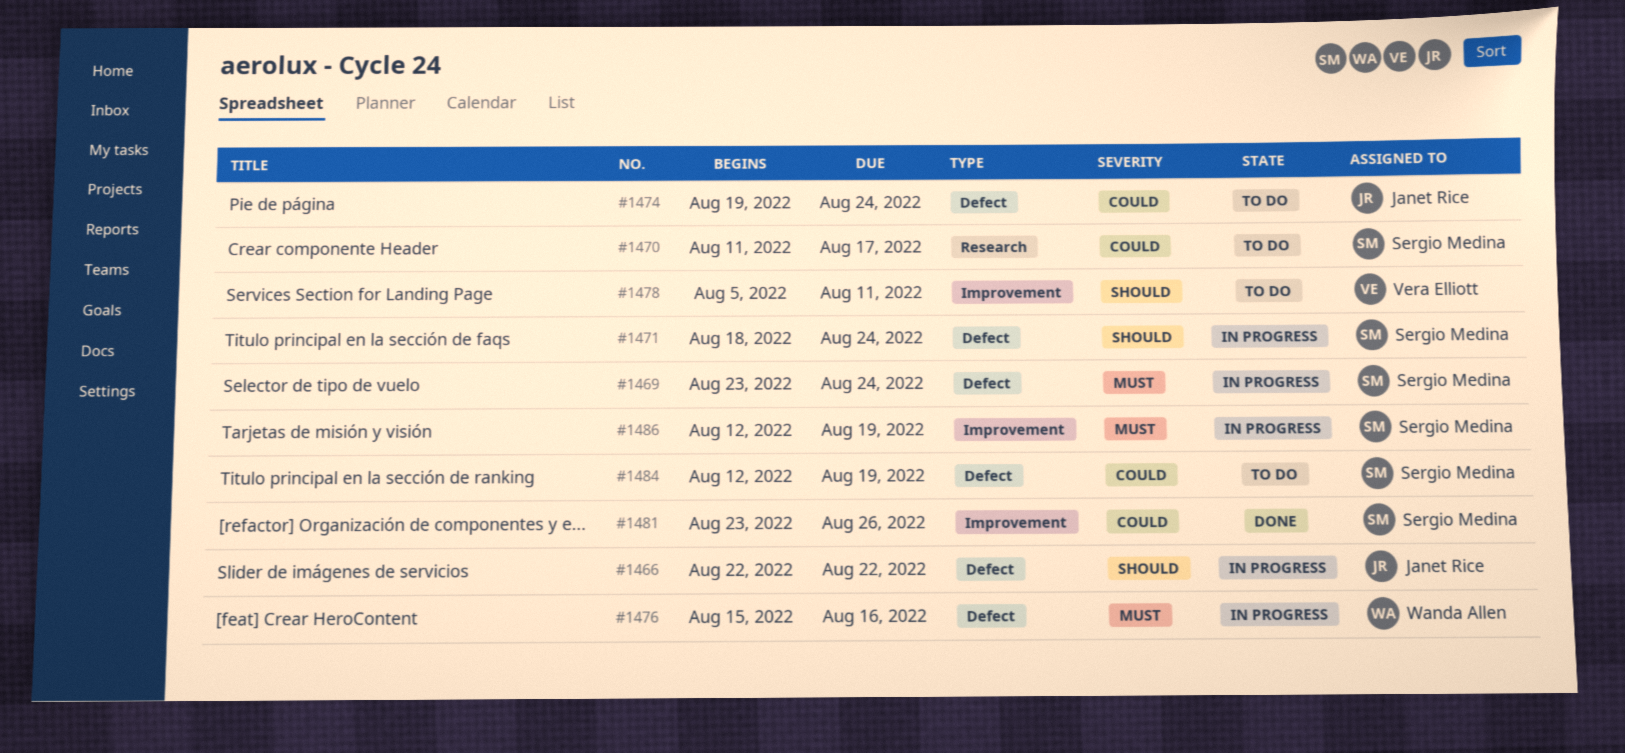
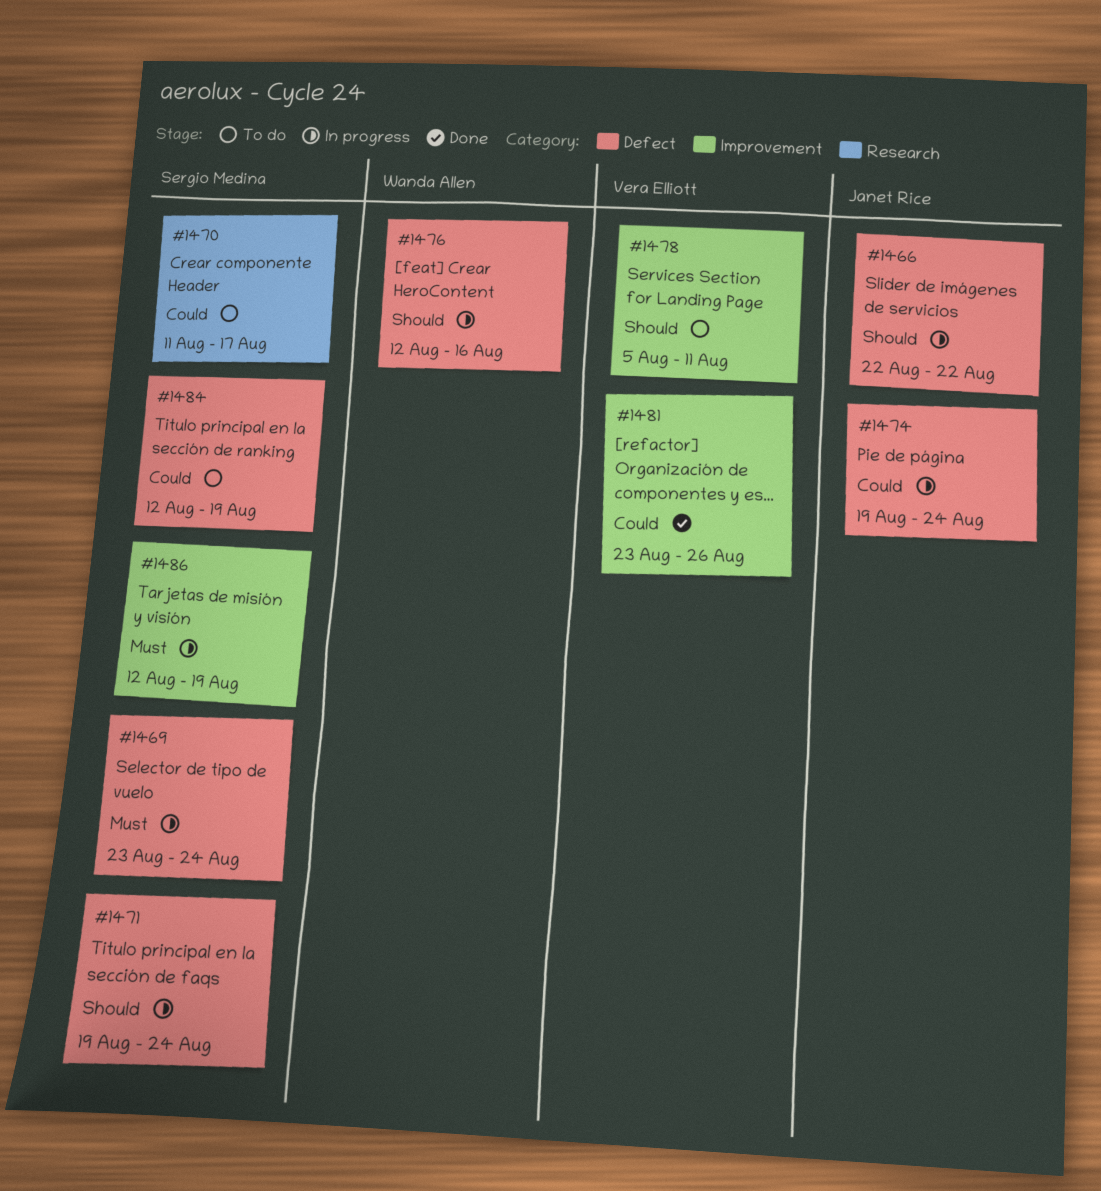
#1471, start: Aug 18 -> Aug 19
#1474, status: To do -> In progress
#1476, priority: Must -> Should
#1476, start: Aug 15 -> Aug 12
#1481, owner: Sergio Medina -> Vera Elliott

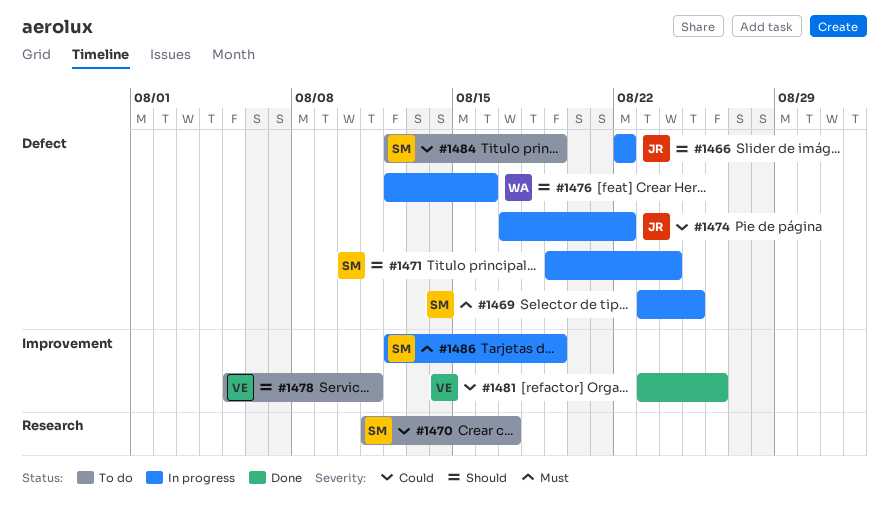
#1469, due: Aug 24 -> Aug 25
#1474, start: Aug 19 -> Aug 17
#1474, due: Aug 24 -> Aug 22

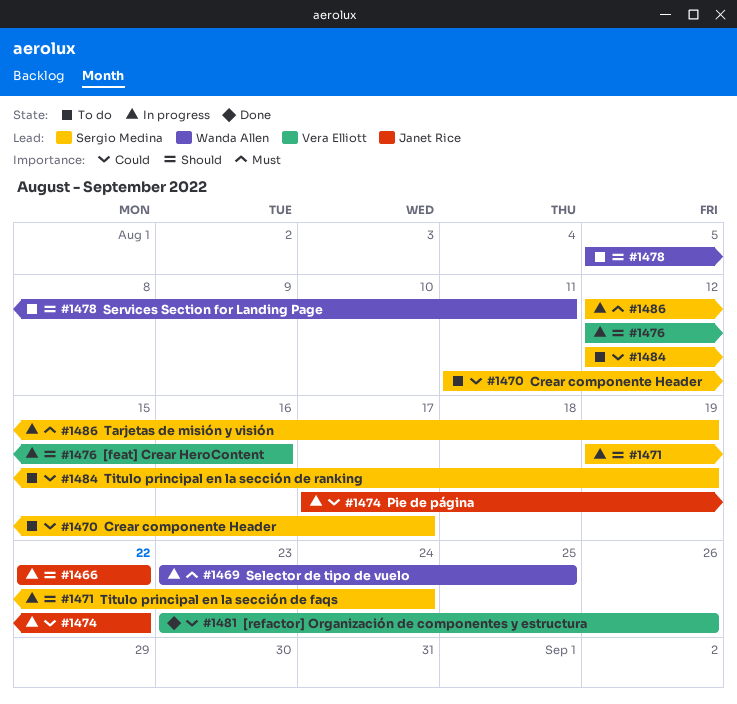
#1469, owner: Sergio Medina -> Wanda Allen
#1476, owner: Wanda Allen -> Vera Elliott
#1478, owner: Vera Elliott -> Wanda Allen

